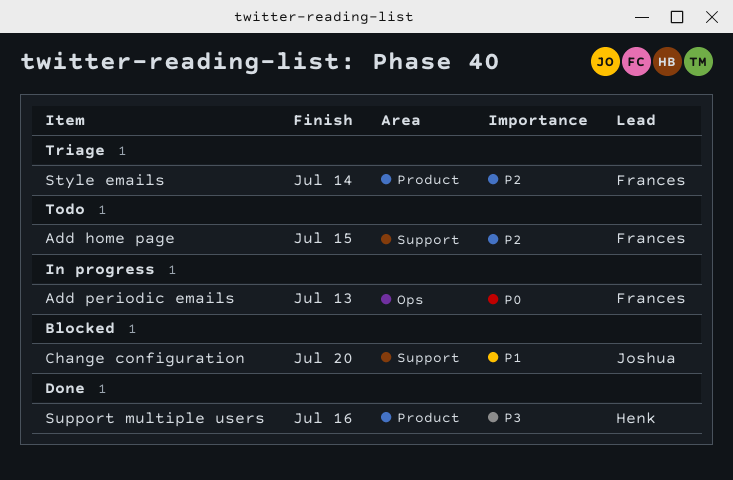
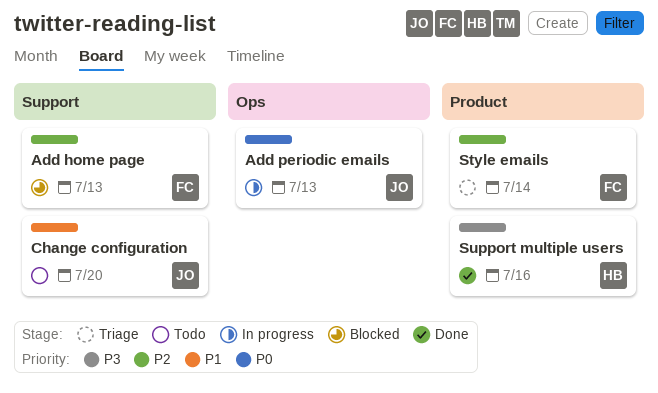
Add home page, status: Todo -> Blocked
Add home page, due: Jul 15 -> Jul 13
Add periodic emails, owner: Frances -> Joshua
Change configuration, status: Blocked -> Todo

